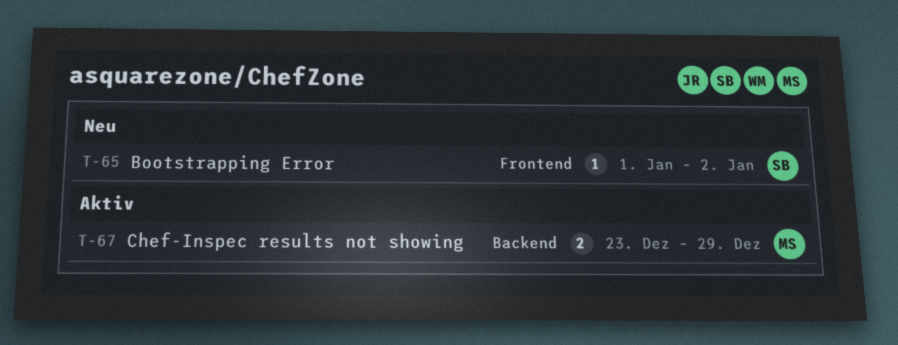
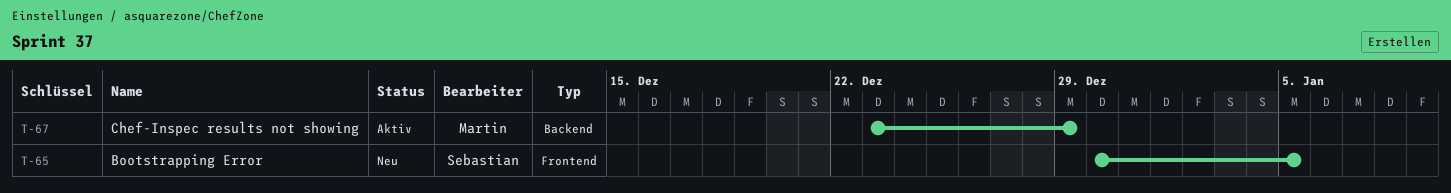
T-65, start: Jan 1 -> Dec 30
T-65, due: Jan 2 -> Jan 5

